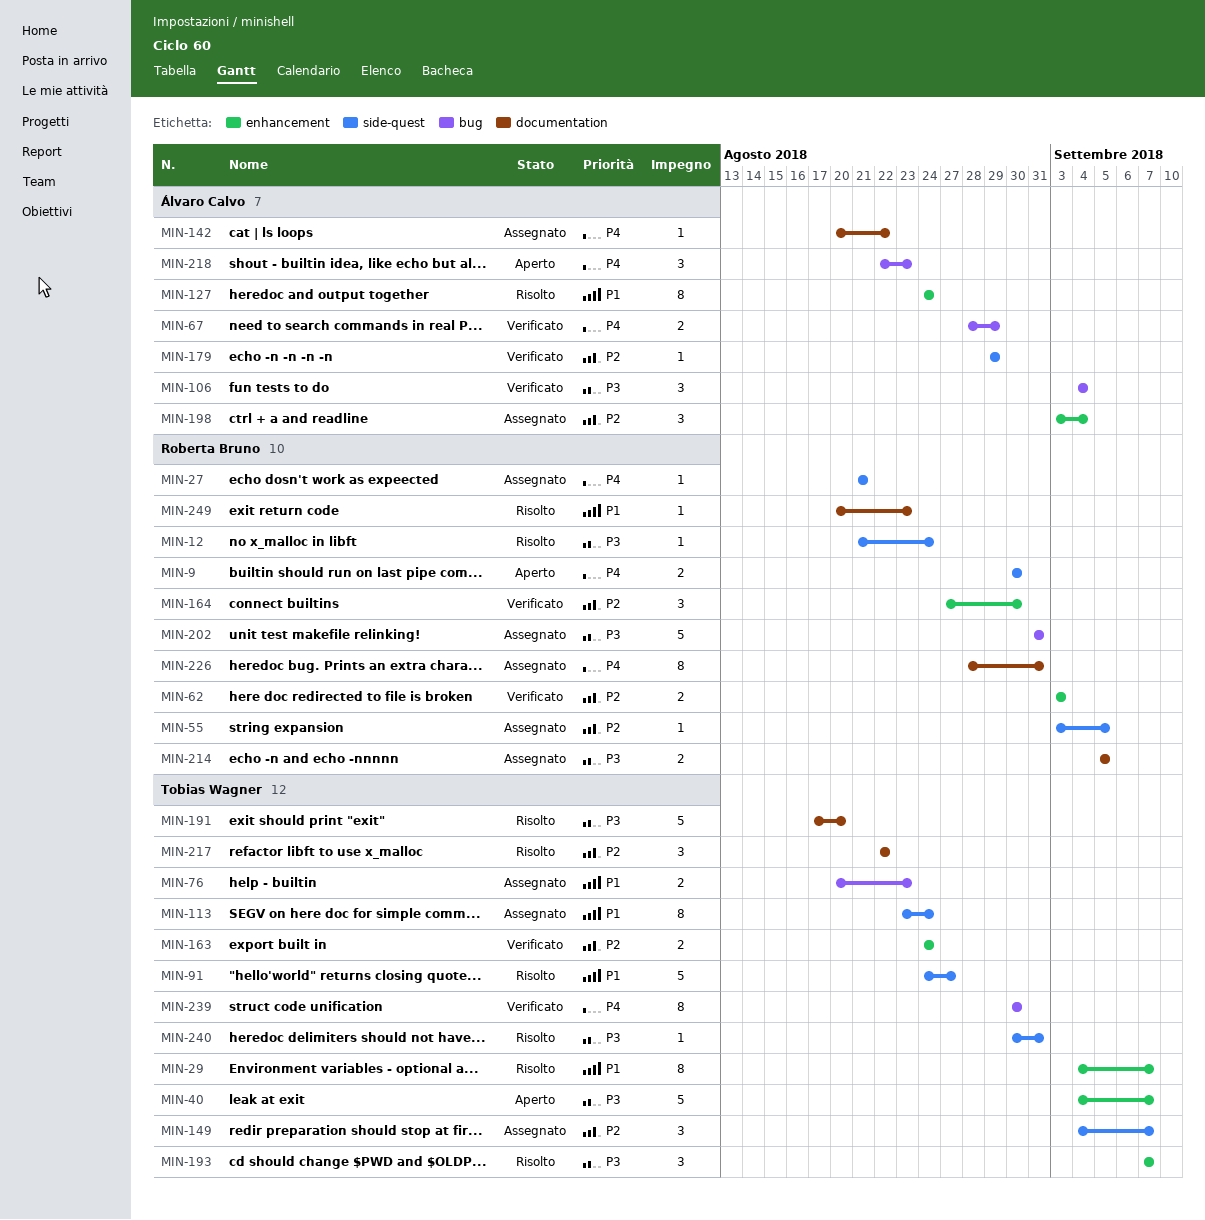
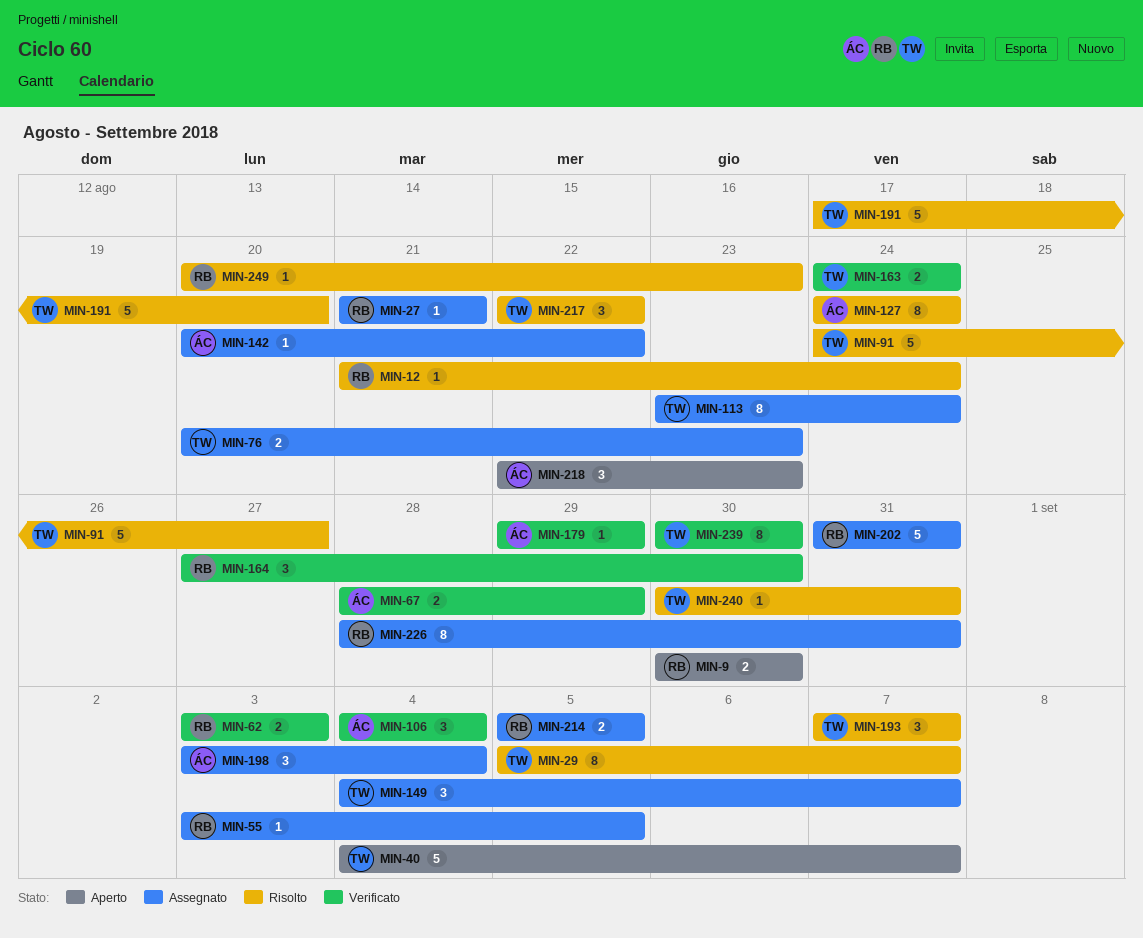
MIN-29, start: Sep 4 -> Sep 5

